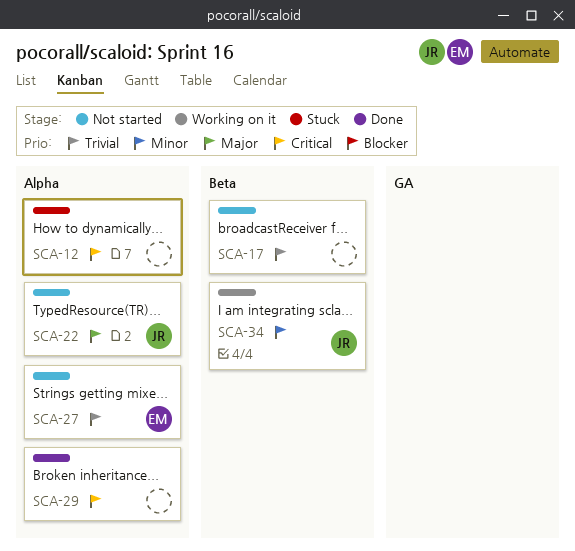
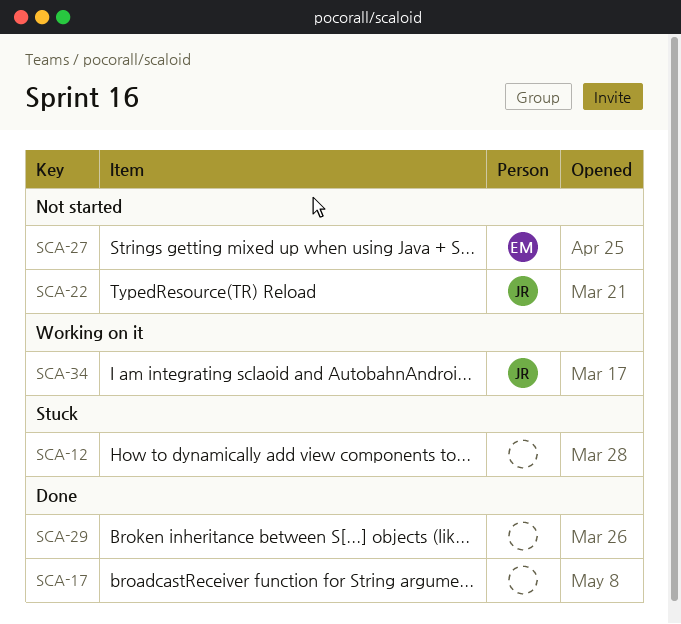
SCA-17, status: Not started -> Done

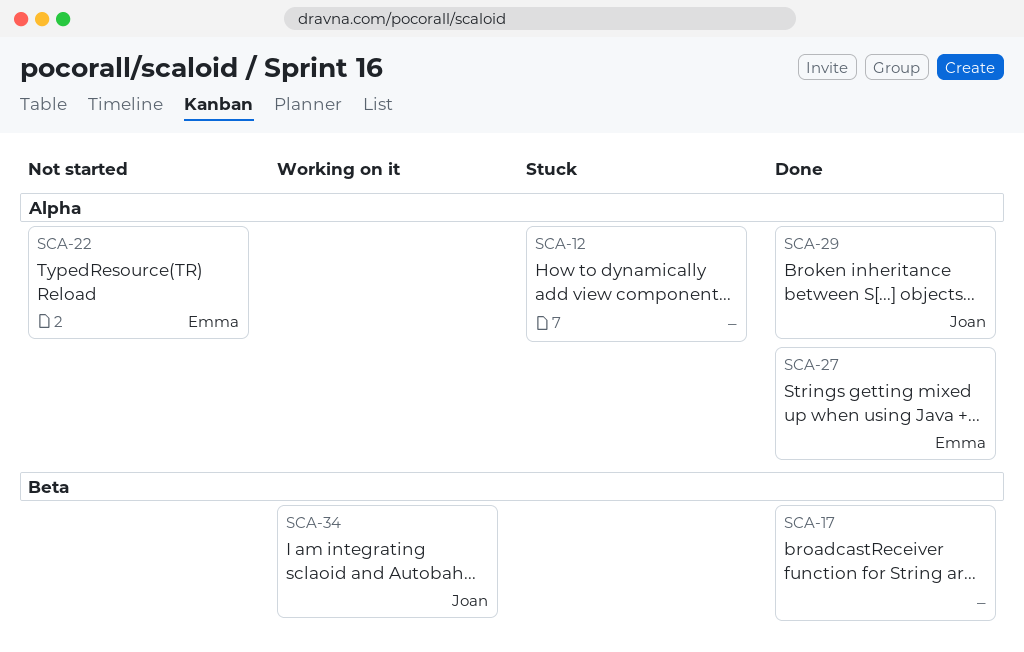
SCA-22, owner: Joan -> Emma
SCA-27, status: Not started -> Done
SCA-29, owner: none -> Joan

